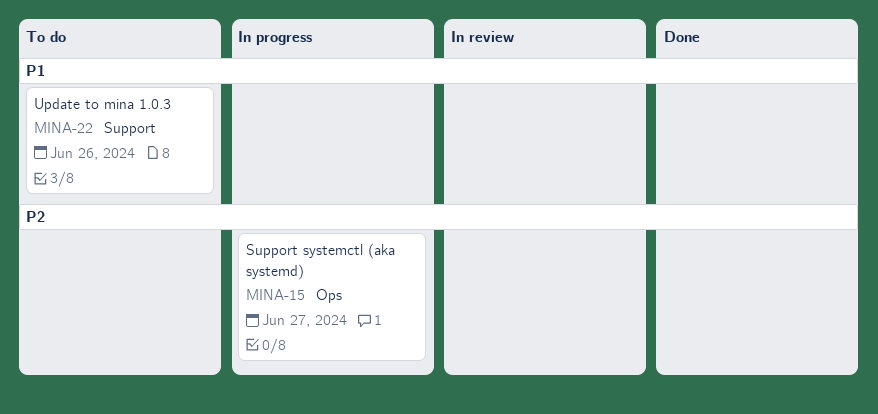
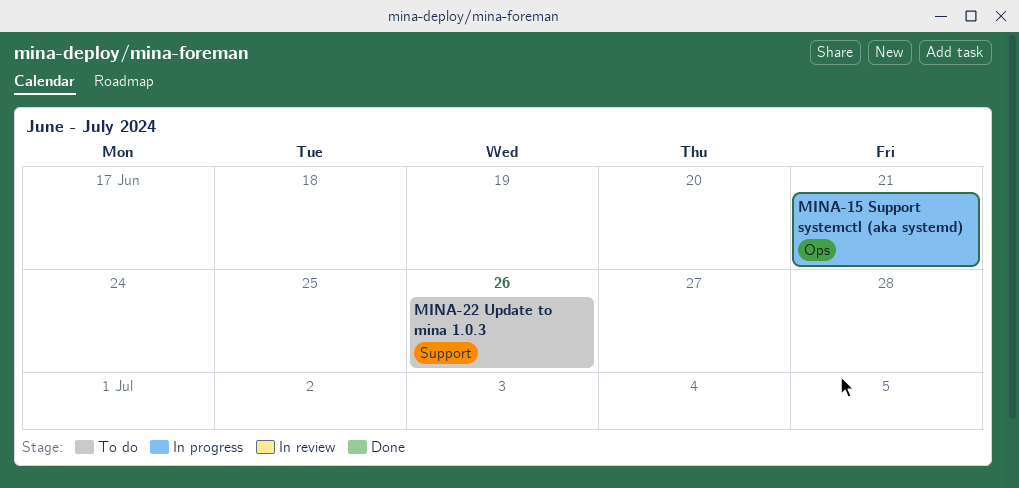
MINA-15, due: Jun 27 -> Jun 21

